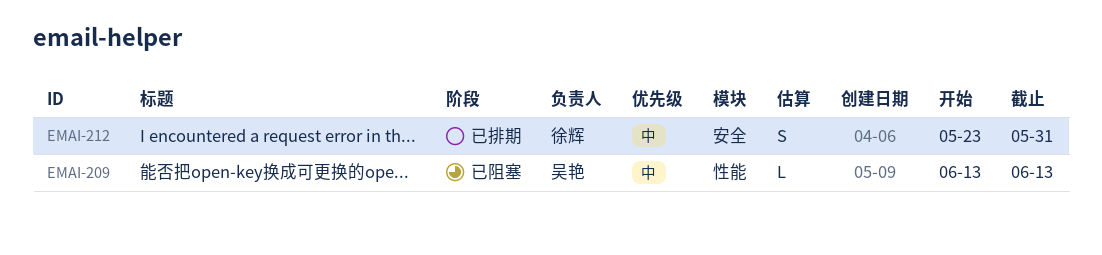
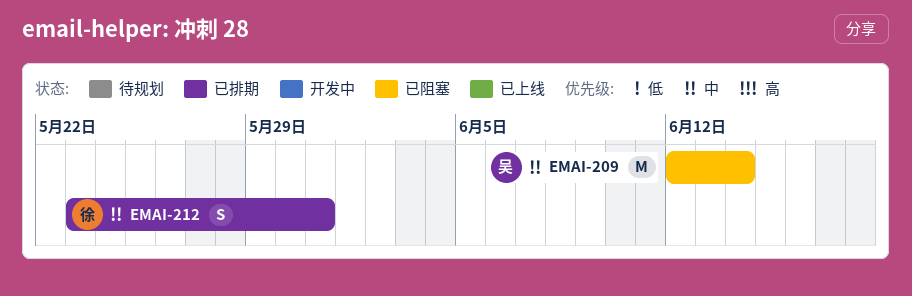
EMAI-209, estimate: L -> M
EMAI-209, start: Jun 13 -> Jun 12
EMAI-209, due: Jun 13 -> Jun 14

